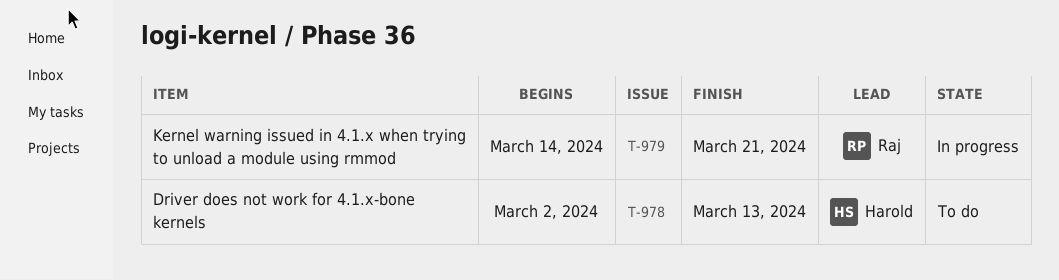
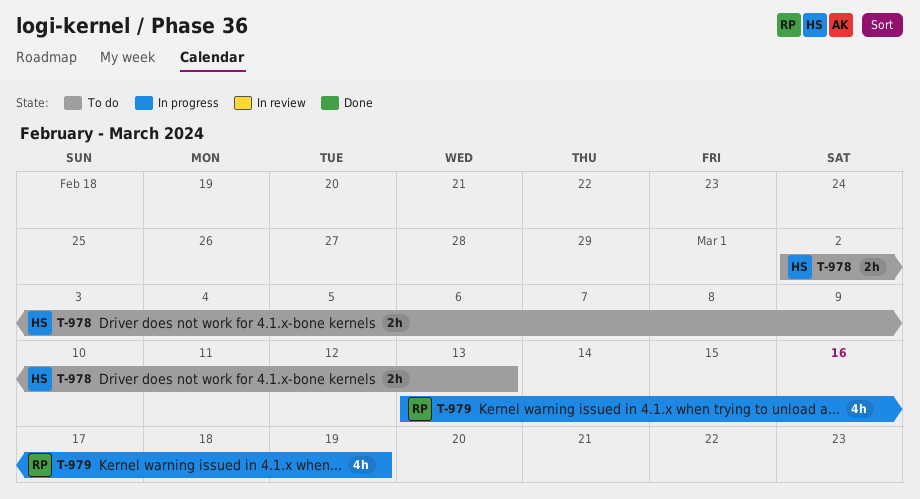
T-979, start: Mar 14 -> Mar 13
T-979, due: Mar 21 -> Mar 19

